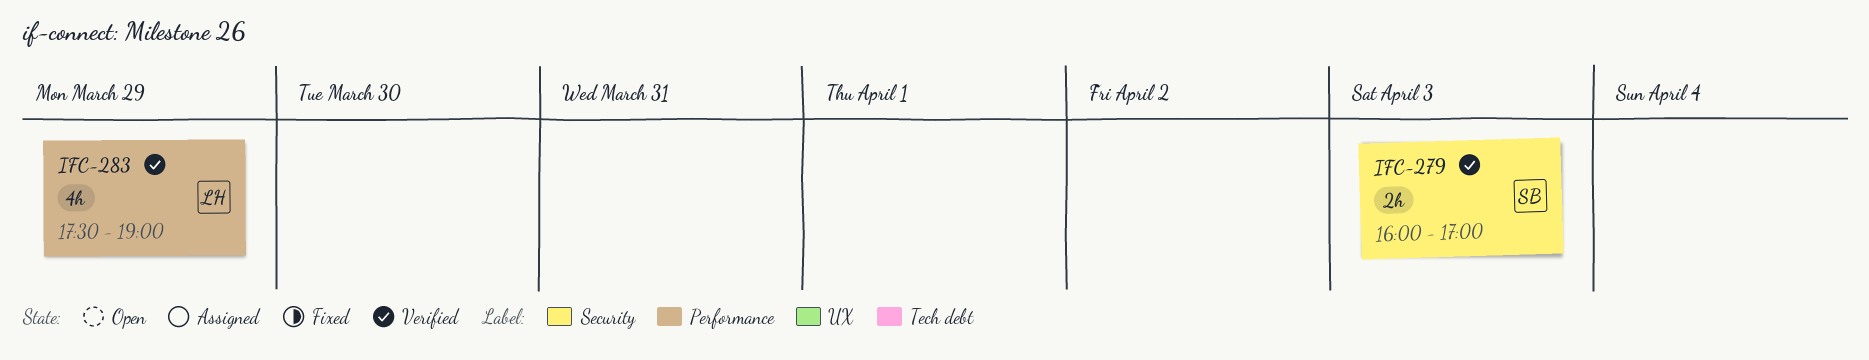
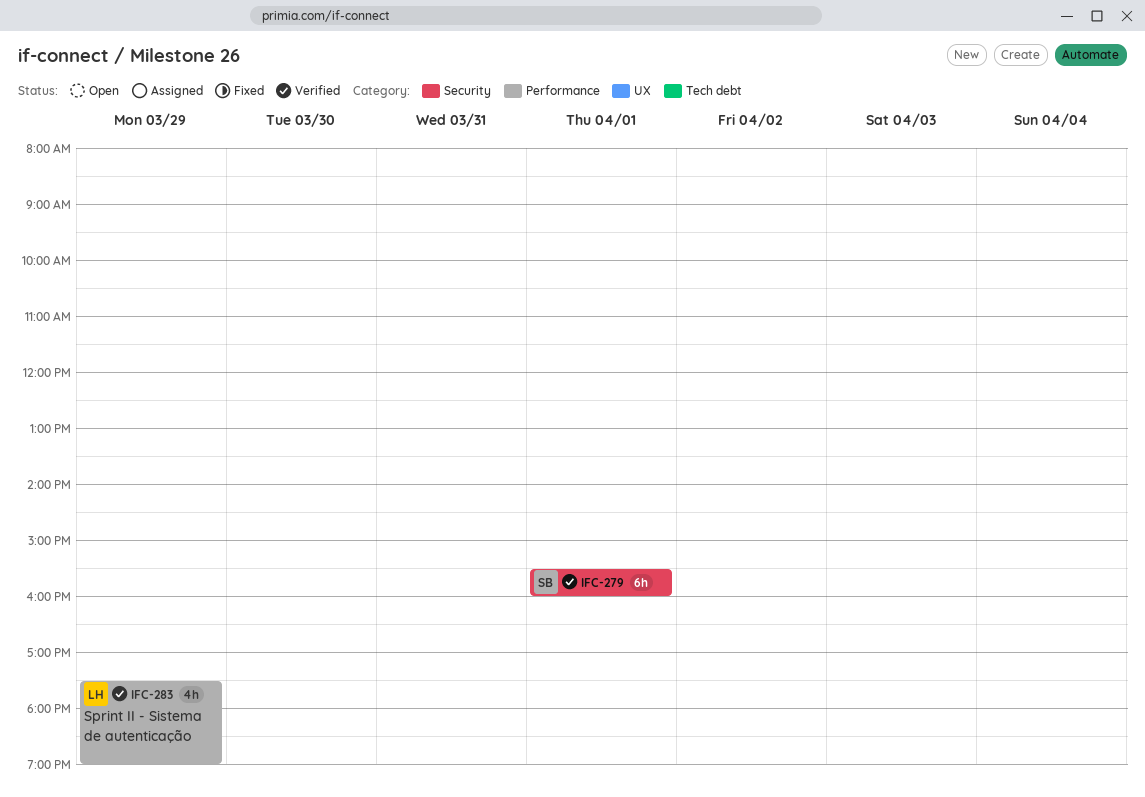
IFC-279, estimate: 2h -> 6h
IFC-279, day: Apr 3 -> Apr 1
IFC-279, begins: 16:00 -> 15:30
IFC-279, ends: 17:00 -> 16:00

